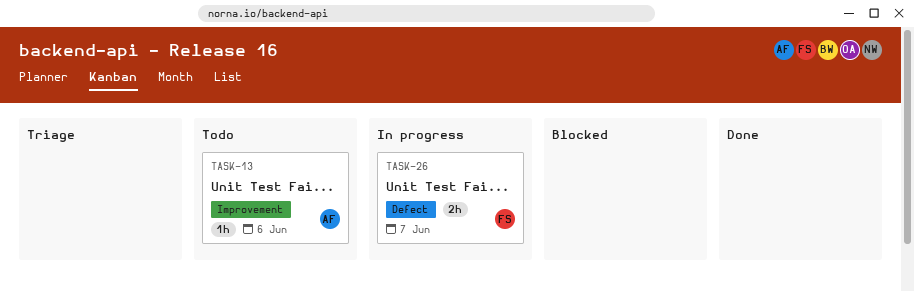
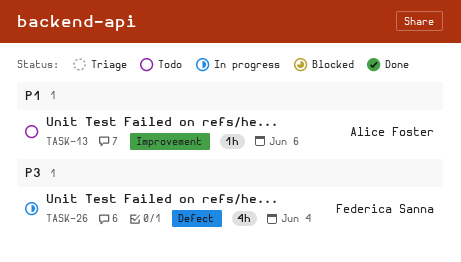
TASK-26, estimate: 2h -> 4h
TASK-26, due: Jun 7 -> Jun 4

